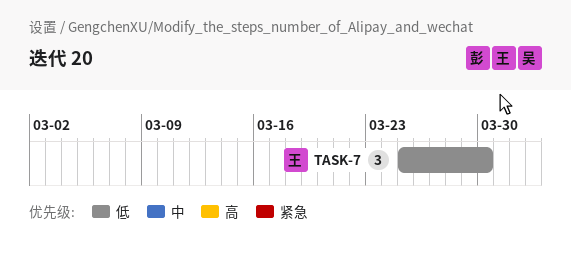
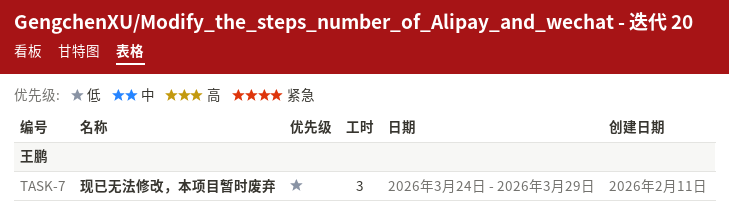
TASK-7, start: Mar 25 -> Mar 24
TASK-7, due: Mar 30 -> Mar 29

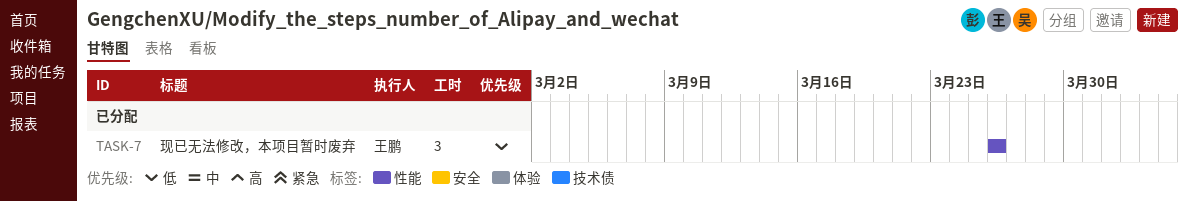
TASK-7, start: Mar 24 -> Mar 26
TASK-7, due: Mar 29 -> Mar 26

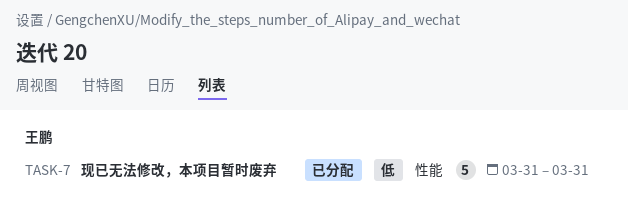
TASK-7, estimate: 3 -> 5
TASK-7, start: Mar 26 -> Mar 31
TASK-7, due: Mar 26 -> Mar 31

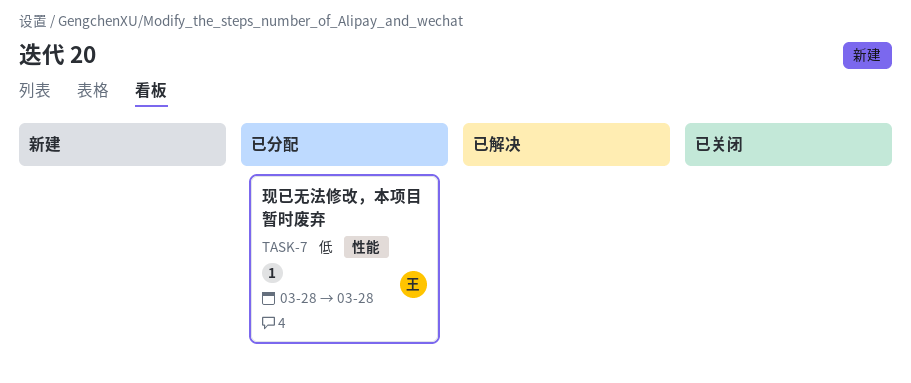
TASK-7, estimate: 5 -> 1
TASK-7, start: Mar 31 -> Mar 28
TASK-7, due: Mar 31 -> Mar 28

